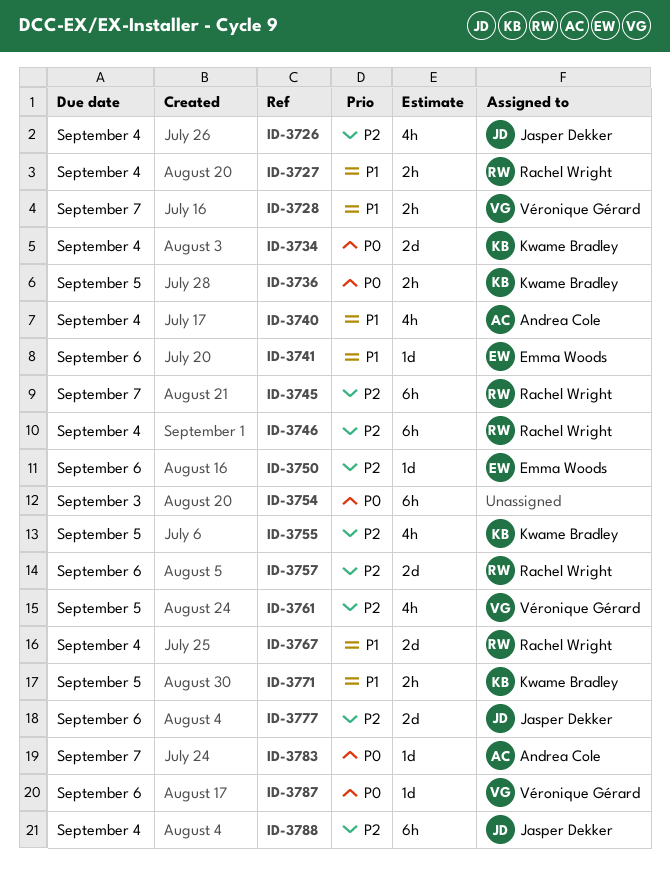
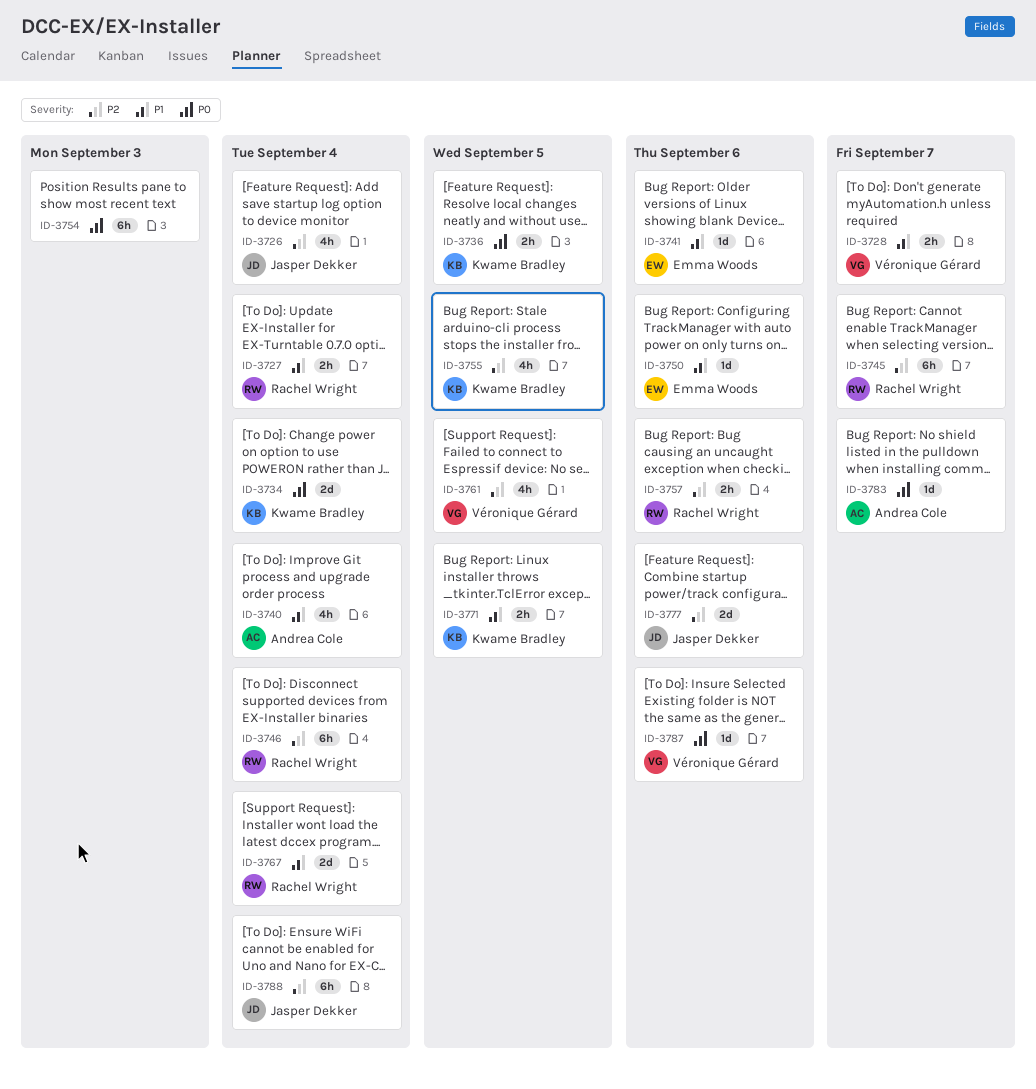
ID-3750, priority: P2 -> P1
ID-3757, estimate: 2d -> 2h

